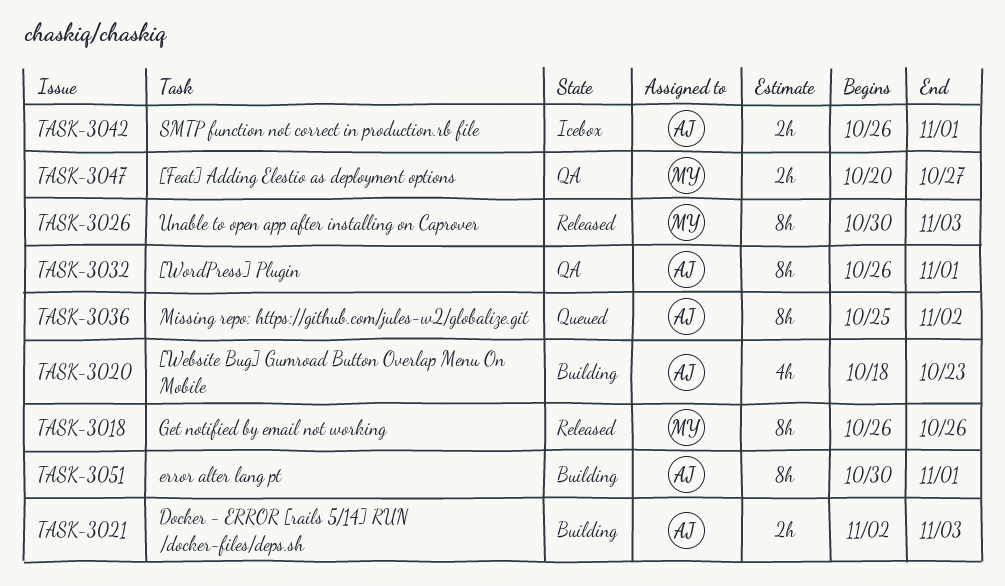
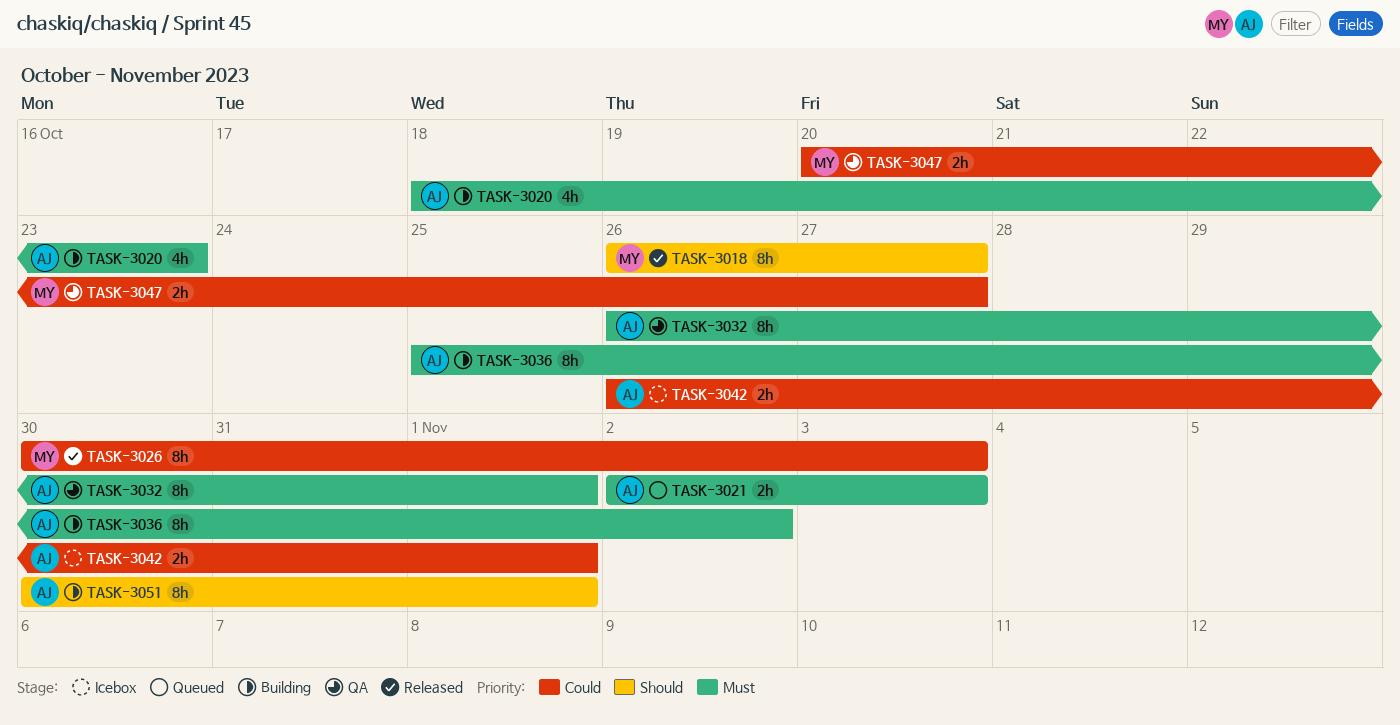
TASK-3018, due: Oct 26 -> Oct 27
TASK-3021, status: Building -> Queued
TASK-3036, status: Queued -> Building

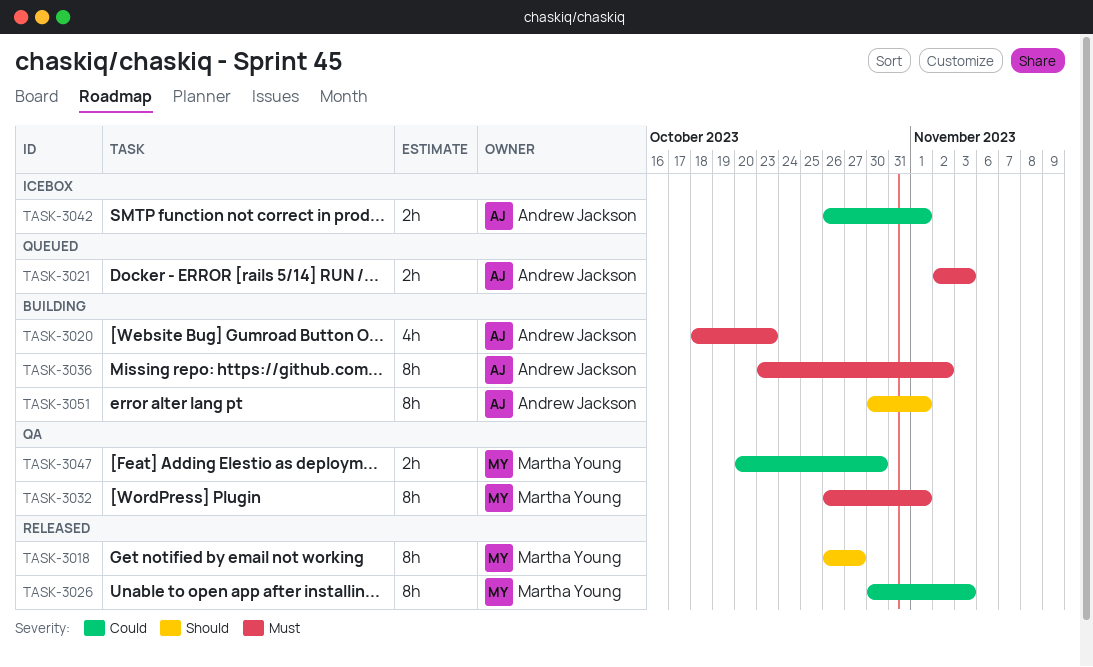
TASK-3032, owner: Andrew Jackson -> Martha Young
TASK-3036, start: Oct 25 -> Oct 23
TASK-3047, due: Oct 27 -> Oct 30

